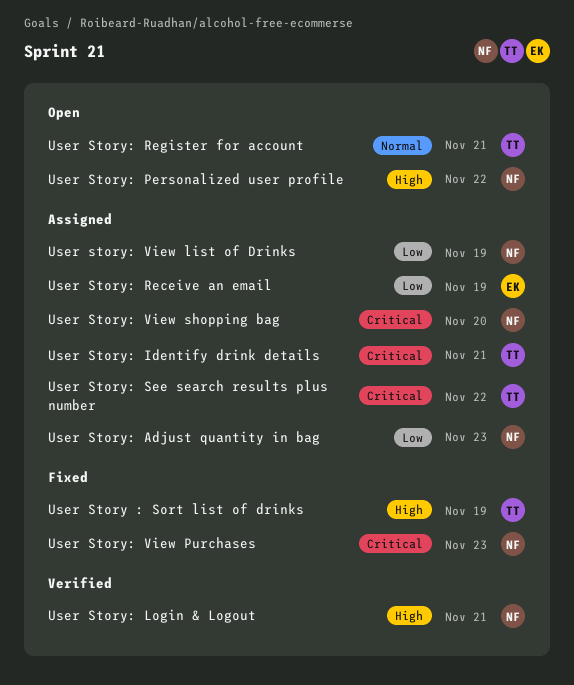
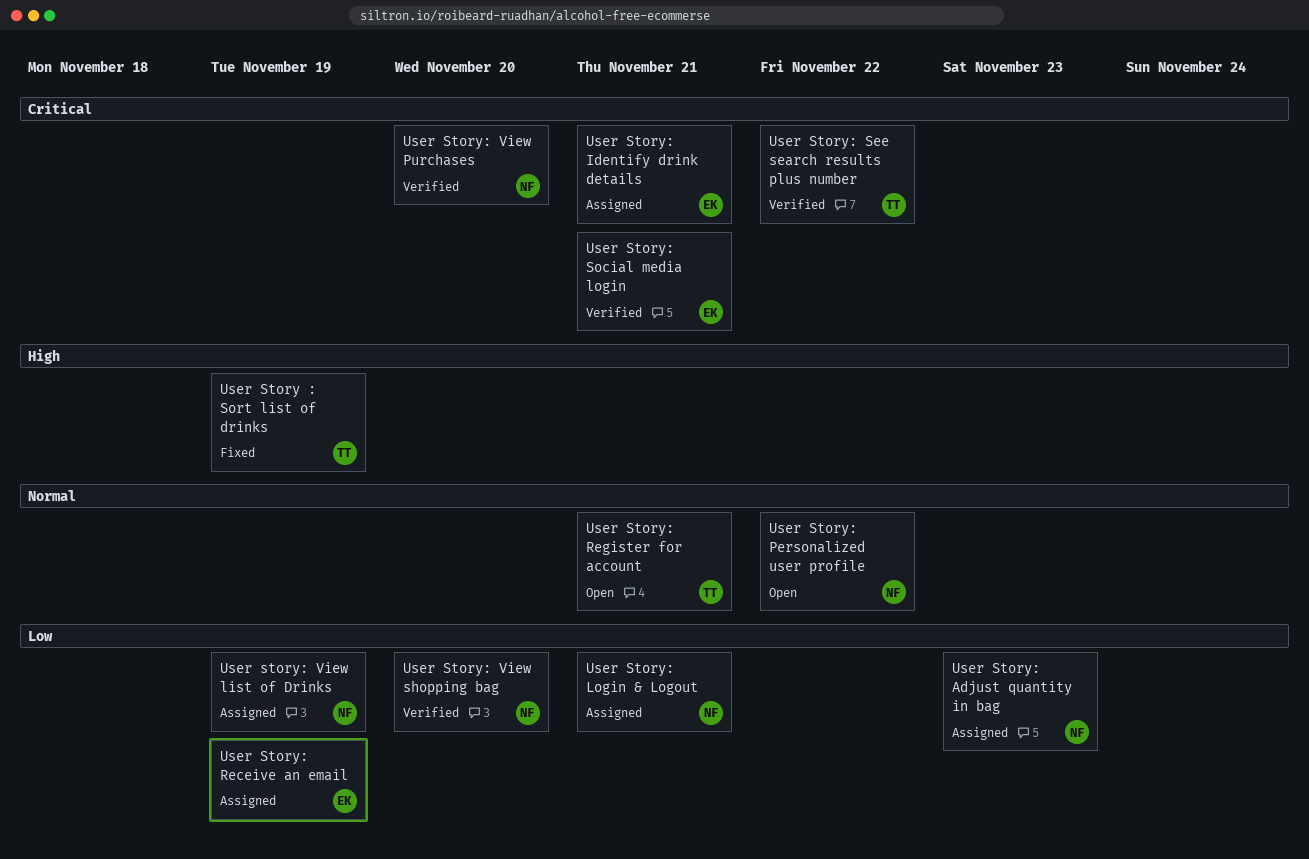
User Story: Identify drink details, owner: TT -> EK
User Story: Login & Logout, status: Verified -> Assigned
User Story: Login & Logout, priority: High -> Low
User Story: Personalized user profile, priority: High -> Normal
User Story: See search results plus number, status: Assigned -> Verified
User Story: Social media login: none -> present
User Story: View Purchases, status: Fixed -> Verified
User Story: View Purchases, due: Nov 23 -> Nov 20
User Story: View shopping bag, status: Assigned -> Verified
User Story: View shopping bag, priority: Critical -> Low

